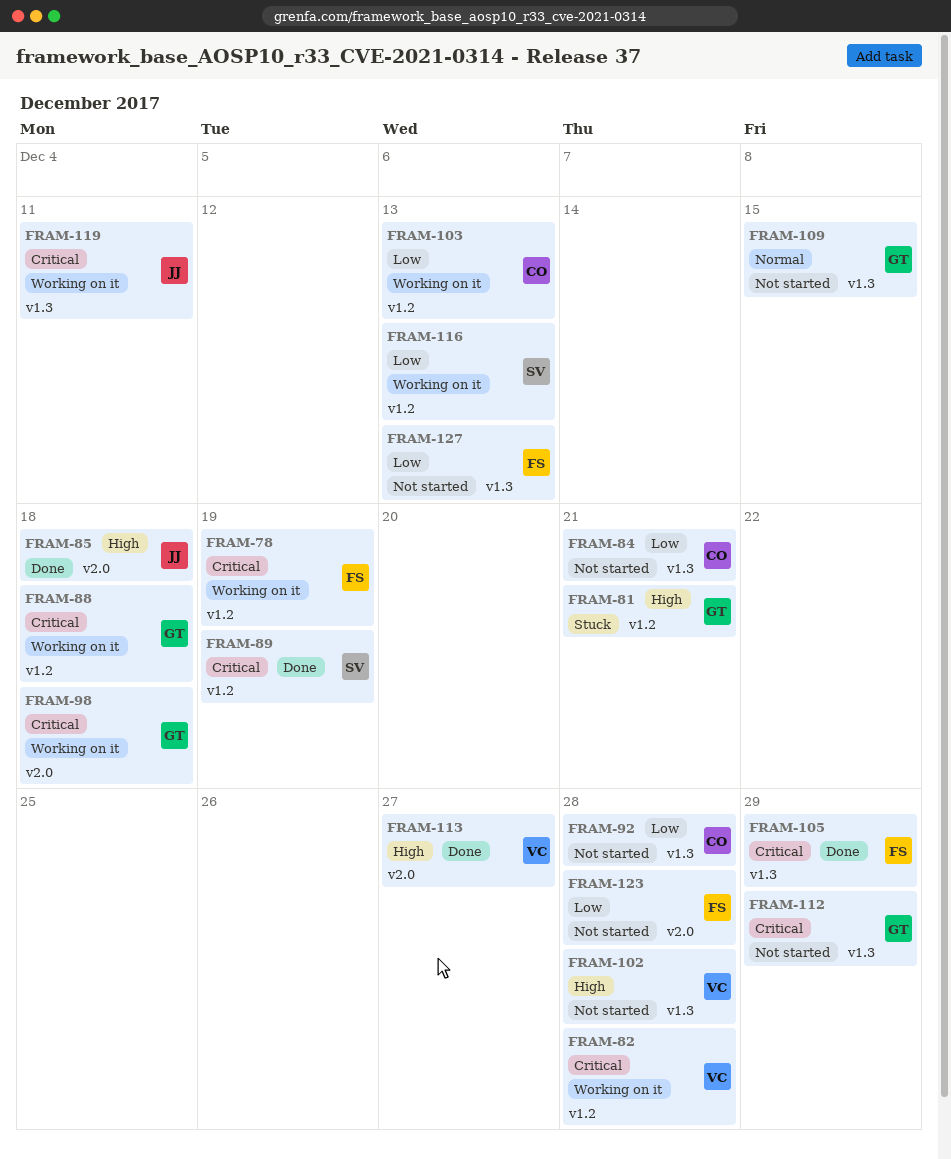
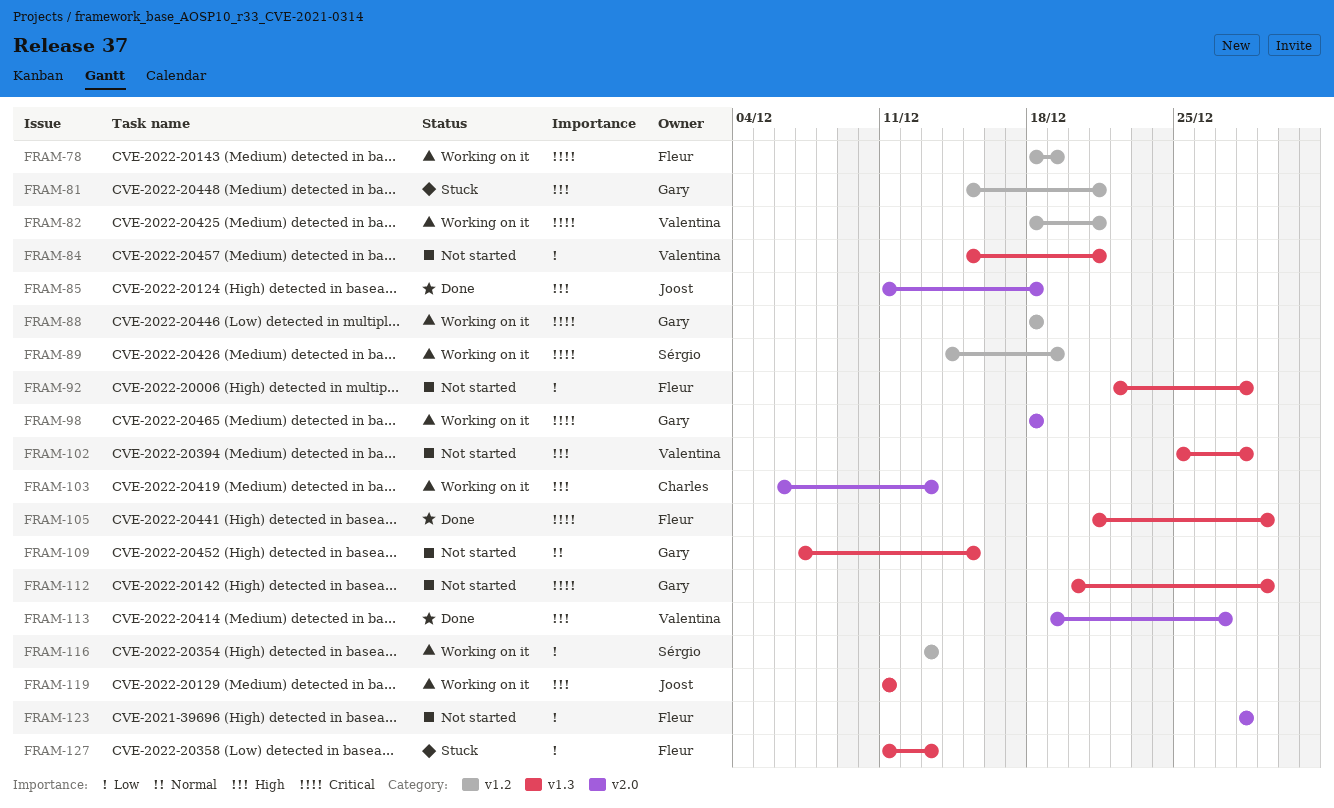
FRAM-82, due: Dec 28 -> Dec 21
FRAM-84, owner: Charles -> Valentina
FRAM-89, status: Done -> Working on it
FRAM-92, owner: Charles -> Fleur
FRAM-103, priority: Low -> High
FRAM-103, label: v1.2 -> v2.0
FRAM-119, priority: Critical -> High
FRAM-127, status: Not started -> Stuck

